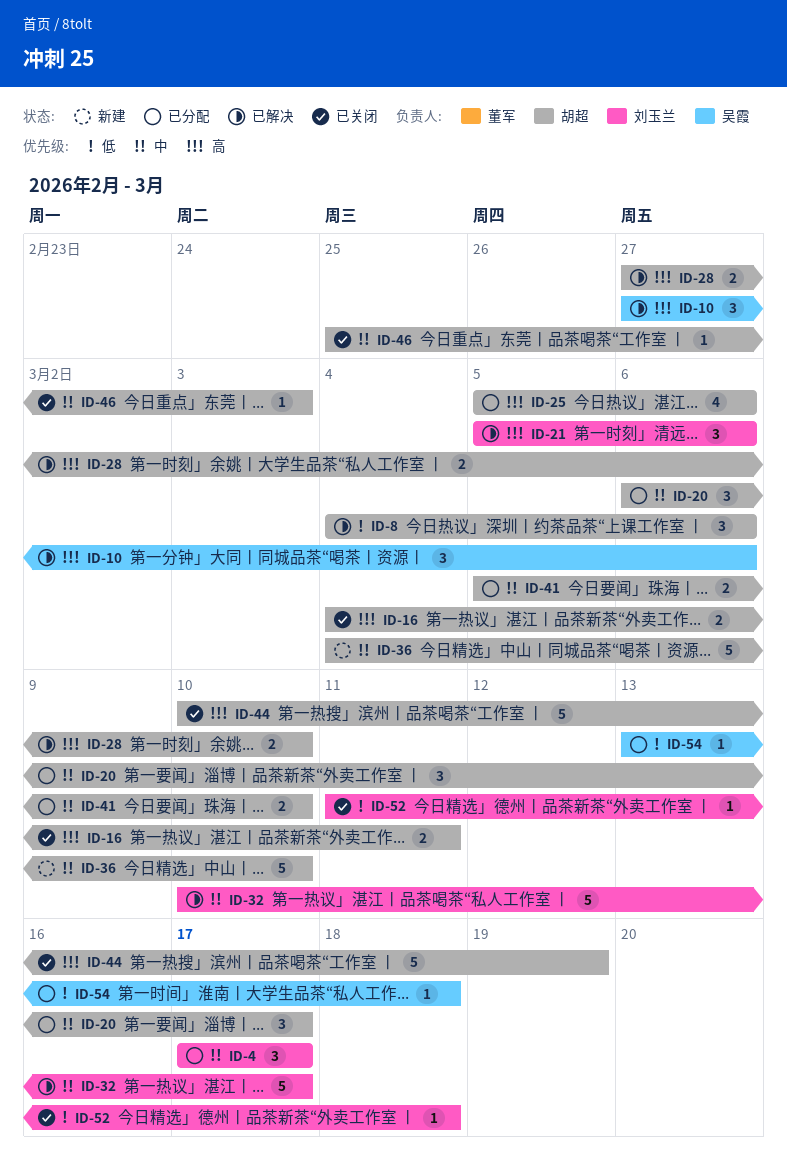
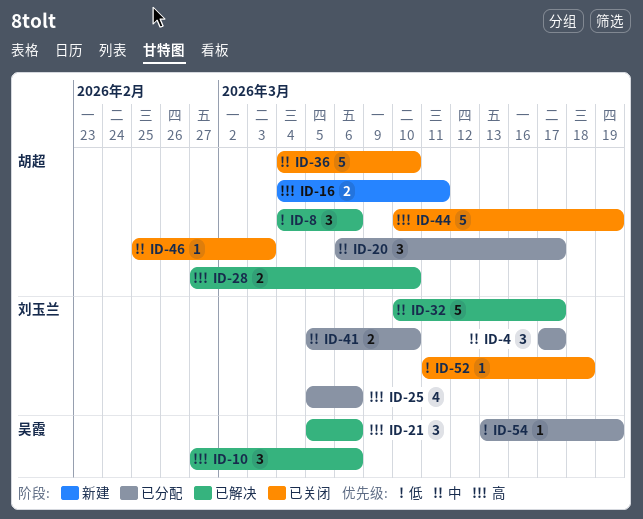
ID-16, status: 已关闭 -> 新建
ID-21, owner: 刘玉兰 -> 吴霞
ID-25, owner: 胡超 -> 刘玉兰
ID-36, status: 新建 -> 已关闭
ID-41, owner: 胡超 -> 刘玉兰
ID-54, due: Mar 18 -> Mar 19

